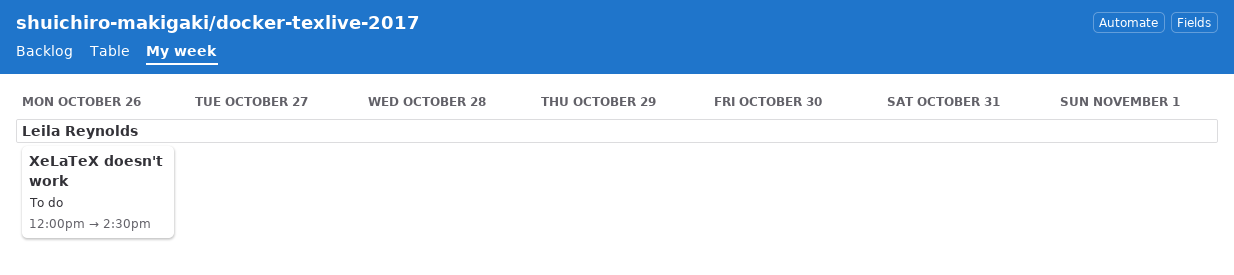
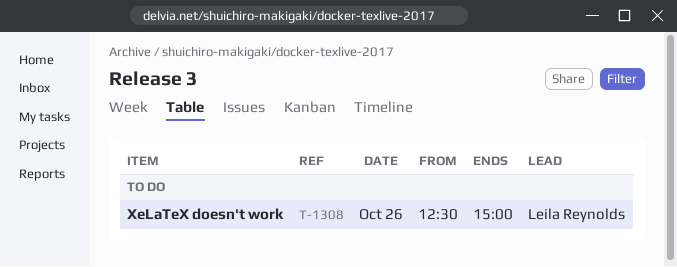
XeLaTeX doesn't work, begins: 12:00 -> 12:30
XeLaTeX doesn't work, ends: 14:30 -> 15:00

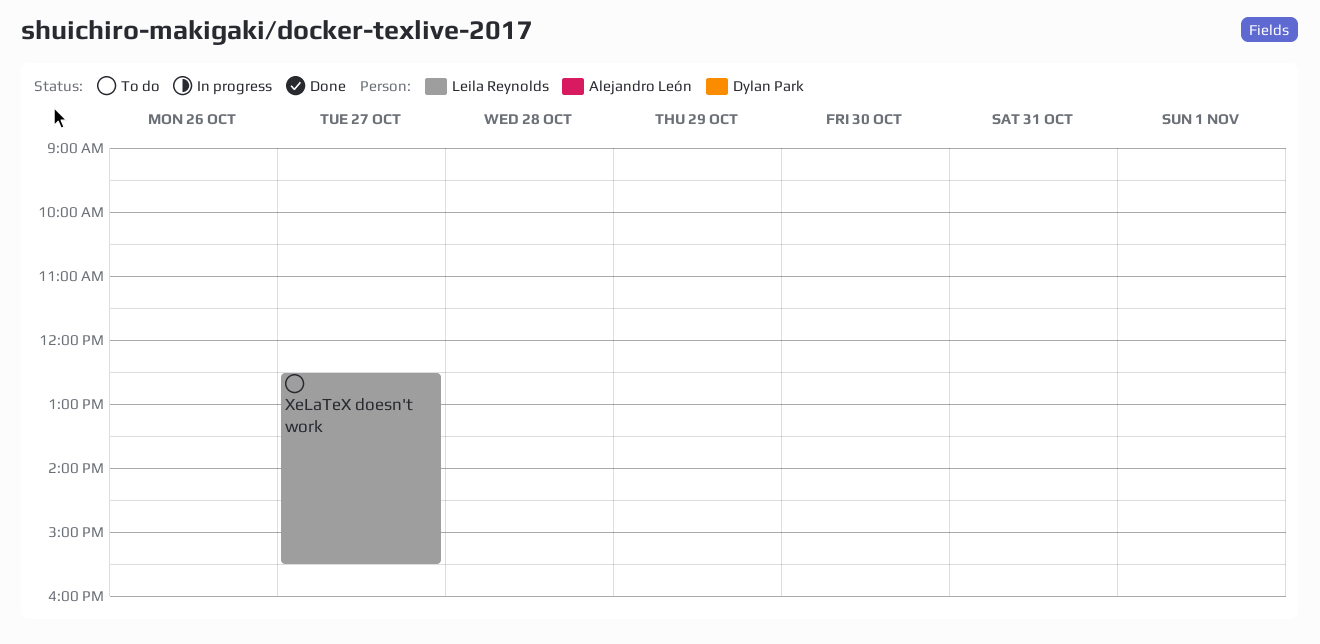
XeLaTeX doesn't work, day: Oct 26 -> Oct 27
XeLaTeX doesn't work, ends: 15:00 -> 15:30

